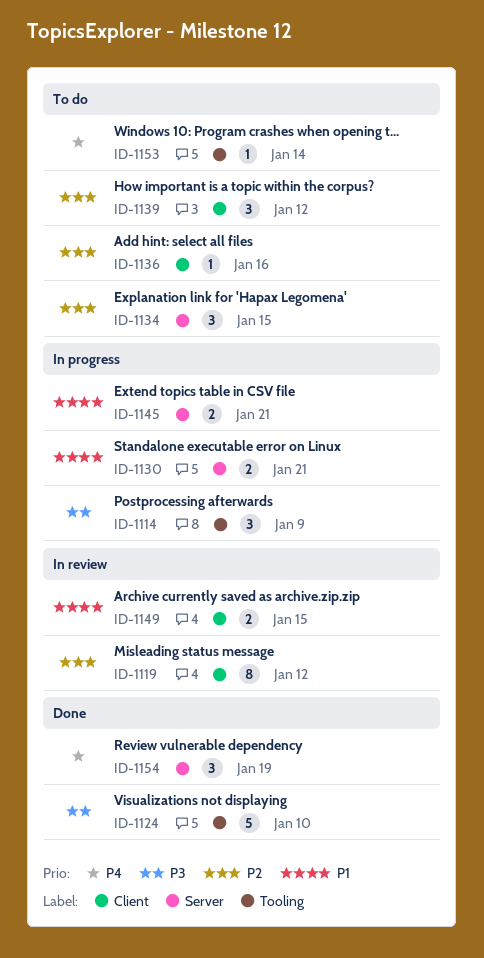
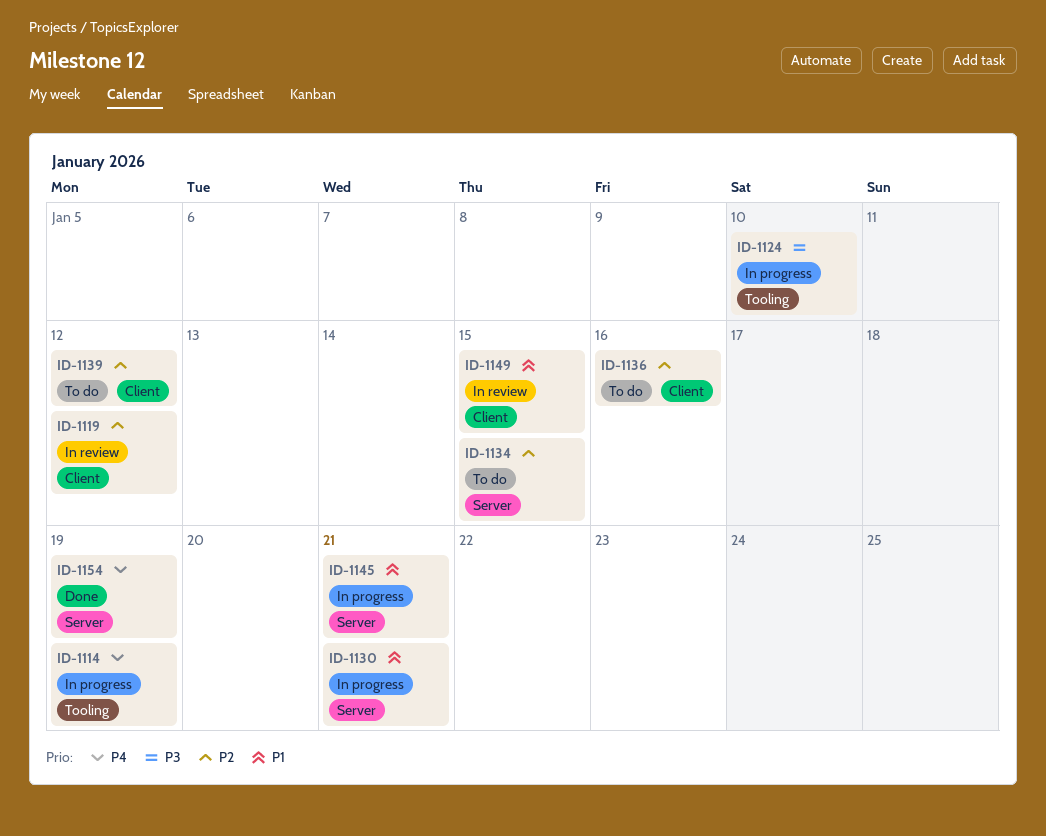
ID-1114, priority: P3 -> P4
ID-1114, due: Jan 9 -> Jan 19
ID-1124, status: Done -> In progress
ID-1153: present -> none

